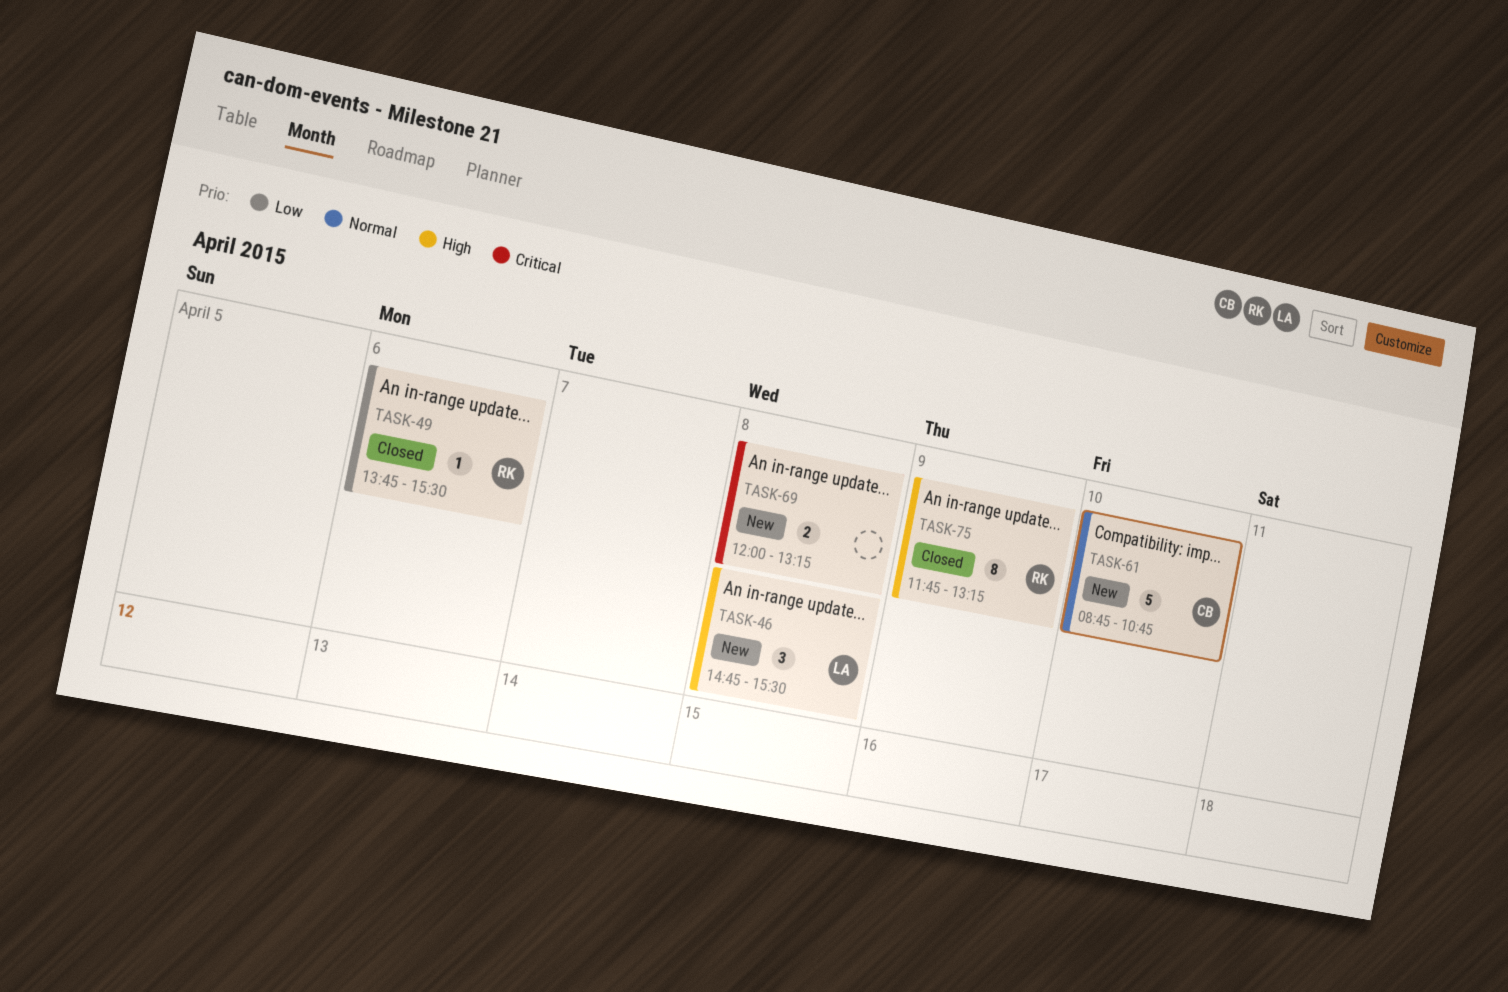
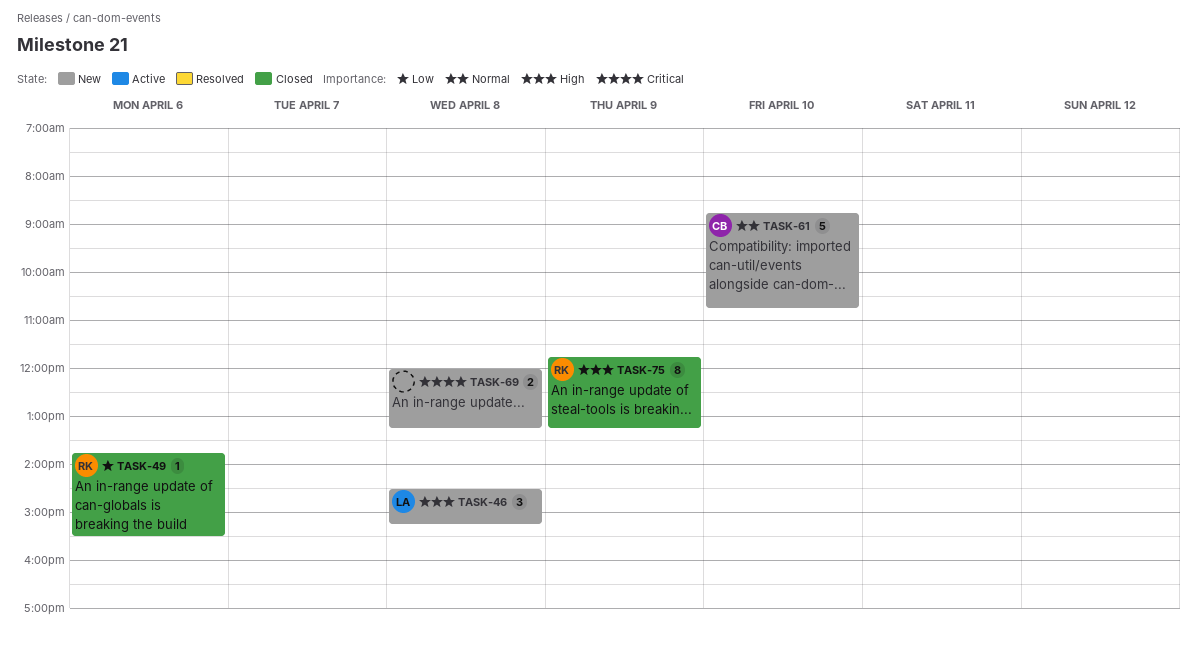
TASK-46, begins: 14:45 -> 14:30
TASK-46, ends: 15:30 -> 15:15

